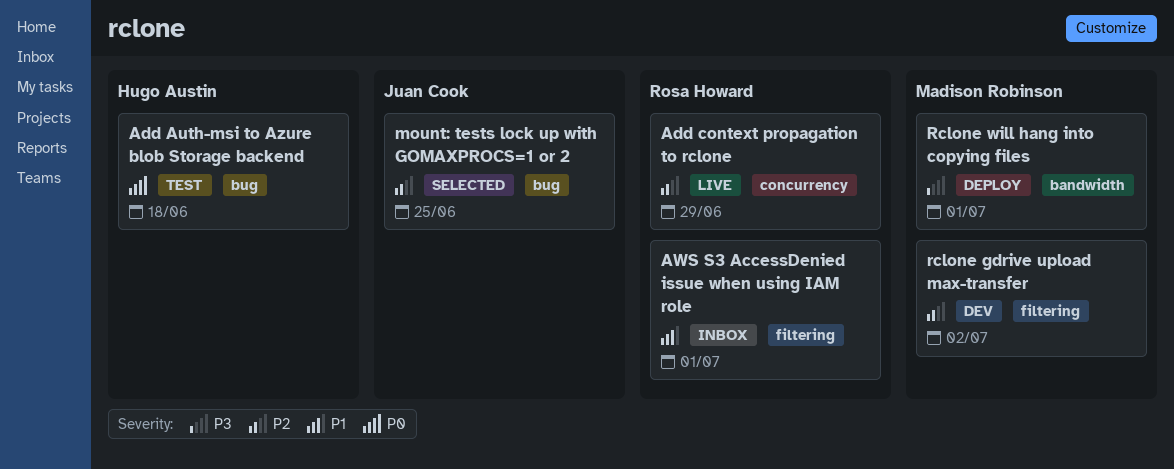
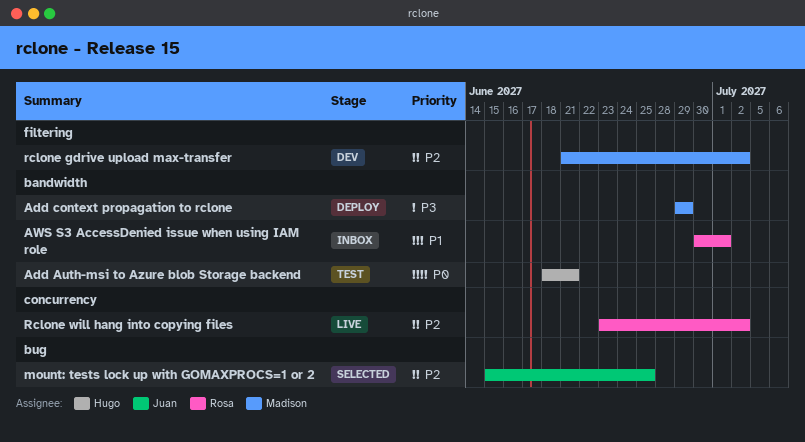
Add Auth-msi to Azure blob Storage backend, label: bug -> bandwidth
Add Auth-msi to Azure blob Storage backend, due: Jun 18 -> Jun 21
Add context propagation to rclone, status: Live -> Deploy
Add context propagation to rclone, owner: Rosa Howard -> Madison Robinson
Add context propagation to rclone, priority: P2 -> P3
Add context propagation to rclone, label: concurrency -> bandwidth
AWS S3 AccessDenied issue when using IAM role, label: filtering -> bandwidth
Rclone will hang into copying files, status: Deploy -> Live
Rclone will hang into copying files, owner: Madison Robinson -> Rosa Howard
Rclone will hang into copying files, priority: P3 -> P2
Rclone will hang into copying files, label: bandwidth -> concurrency
Rclone will hang into copying files, due: Jul 1 -> Jul 2

